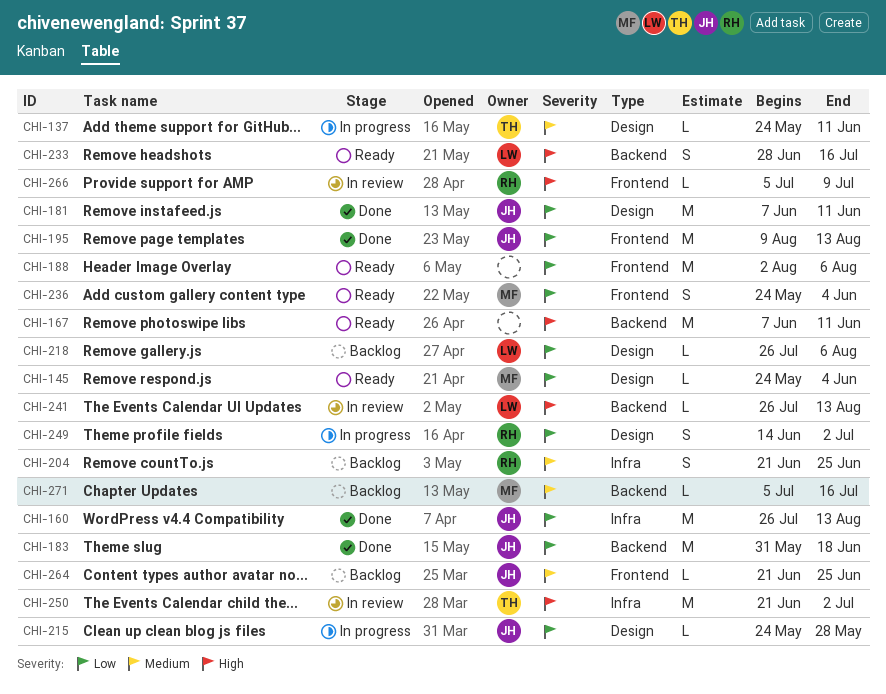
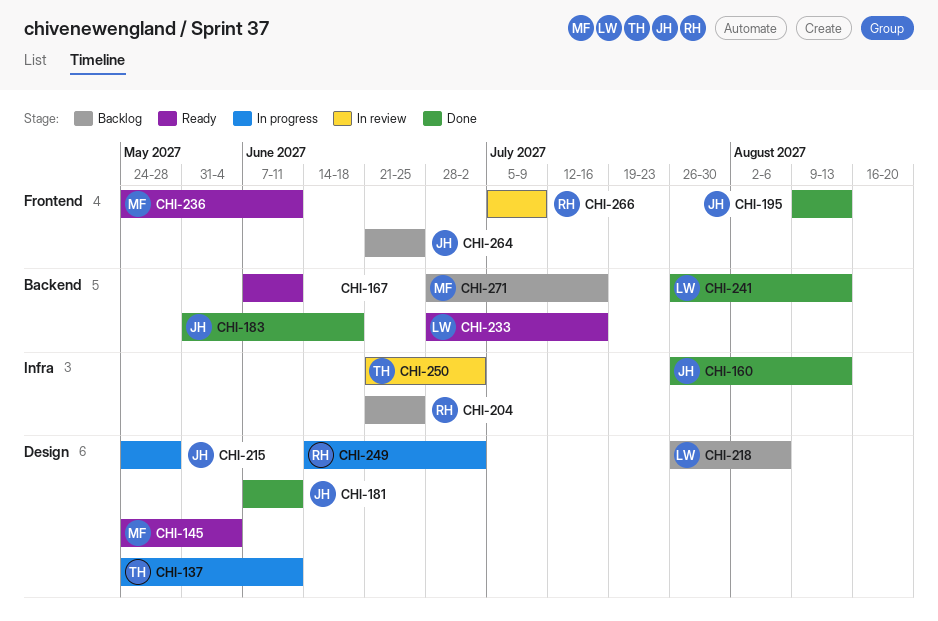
CHI-188: present -> none
CHI-236, due: Jun 4 -> Jun 11
CHI-241, status: In review -> Done
CHI-271, start: Jul 5 -> Jun 28

